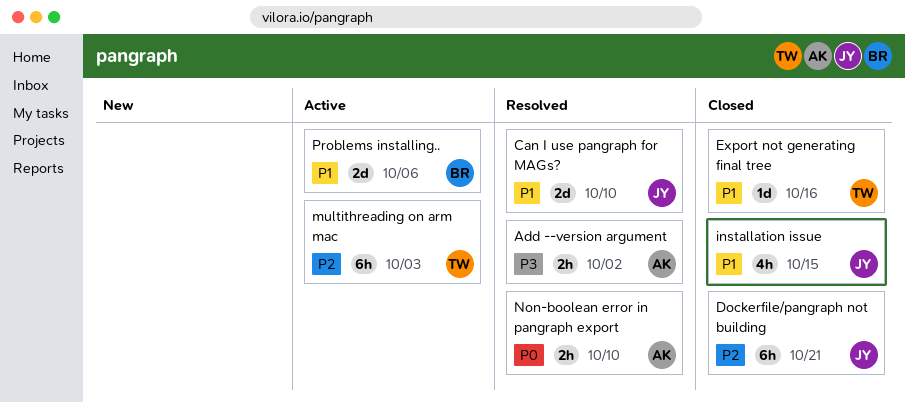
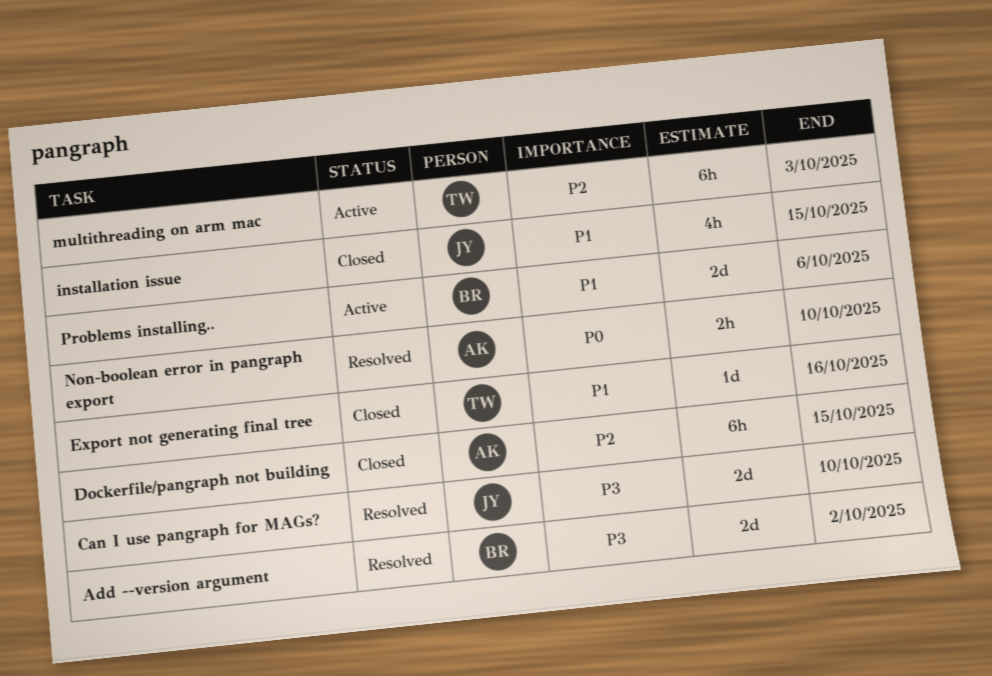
Add --version argument, owner: AK -> BR
Add --version argument, estimate: 2h -> 2d
Can I use pangraph for MAGs?, priority: P1 -> P3
Dockerfile/pangraph not building, owner: JY -> AK
Dockerfile/pangraph not building, due: Oct 21 -> Oct 15

